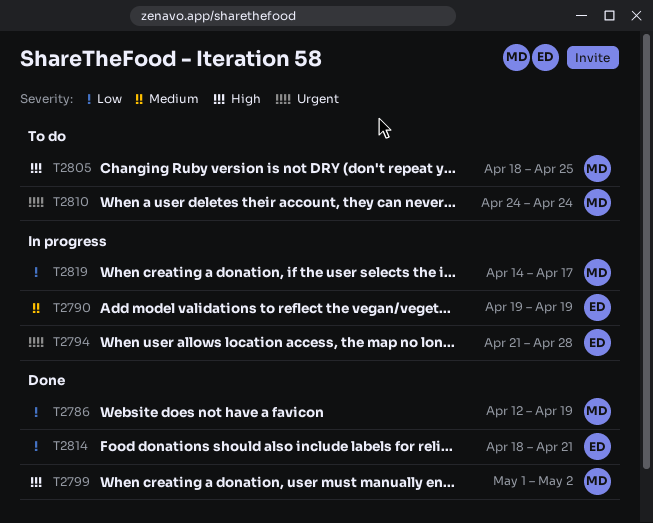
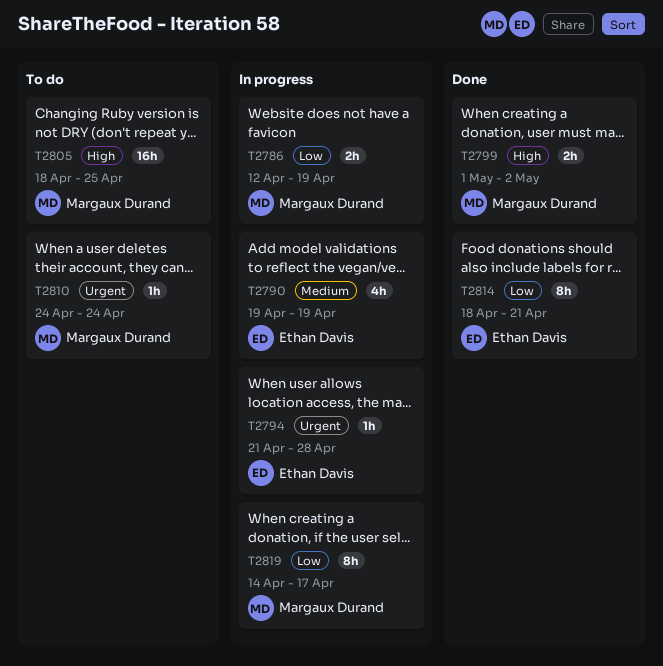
T2786, status: Done -> In progress

